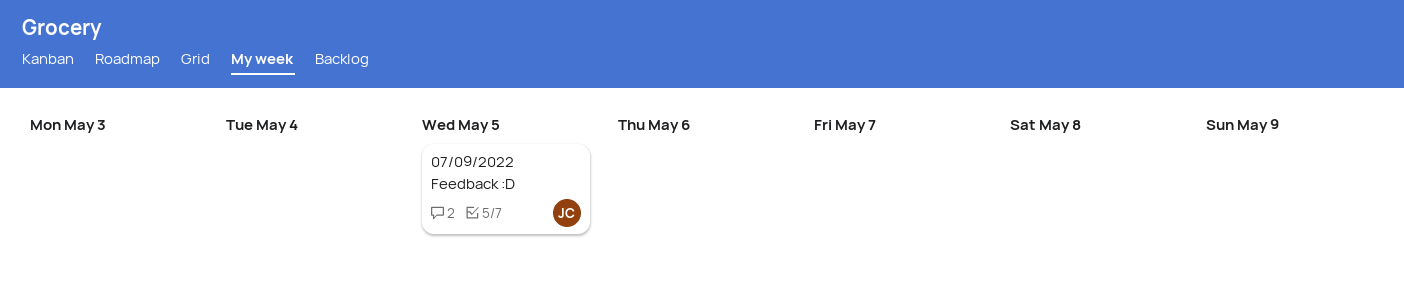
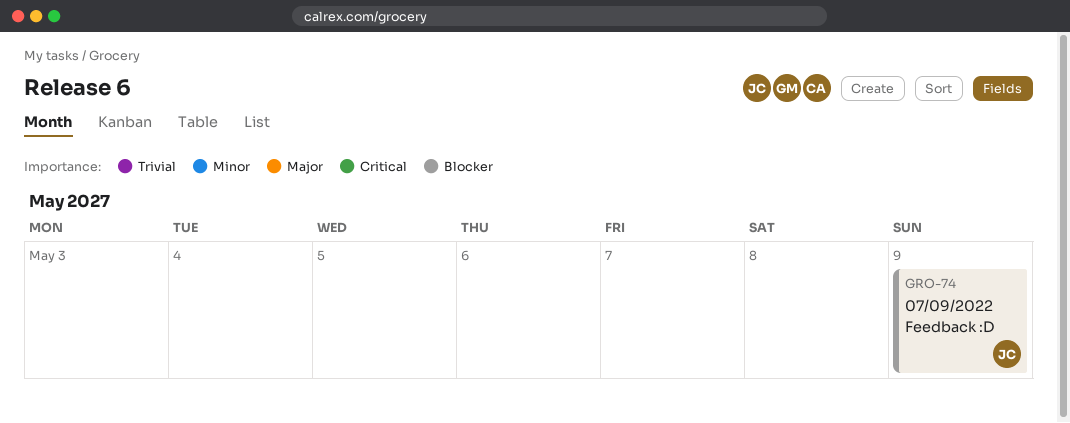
07/09/2022 Feedback :D, due: May 5 -> May 9

